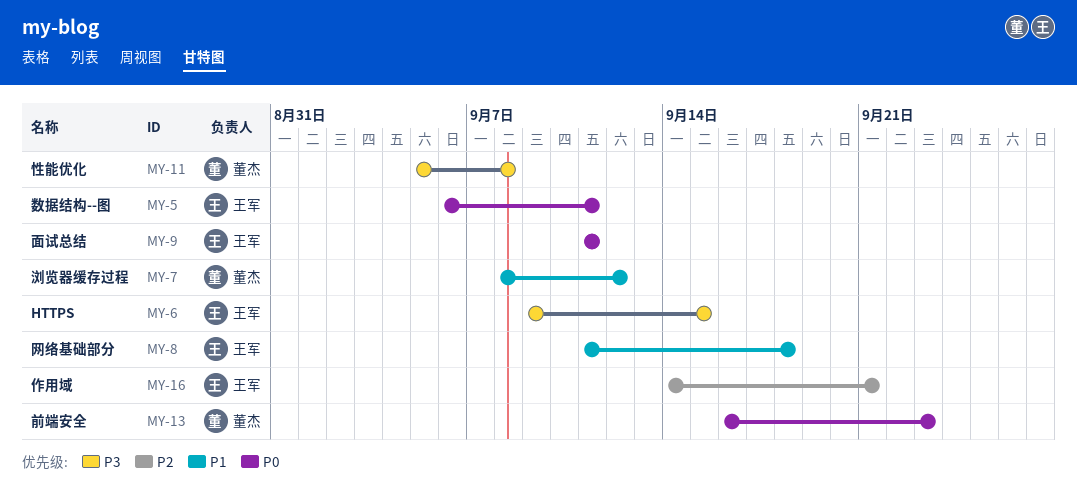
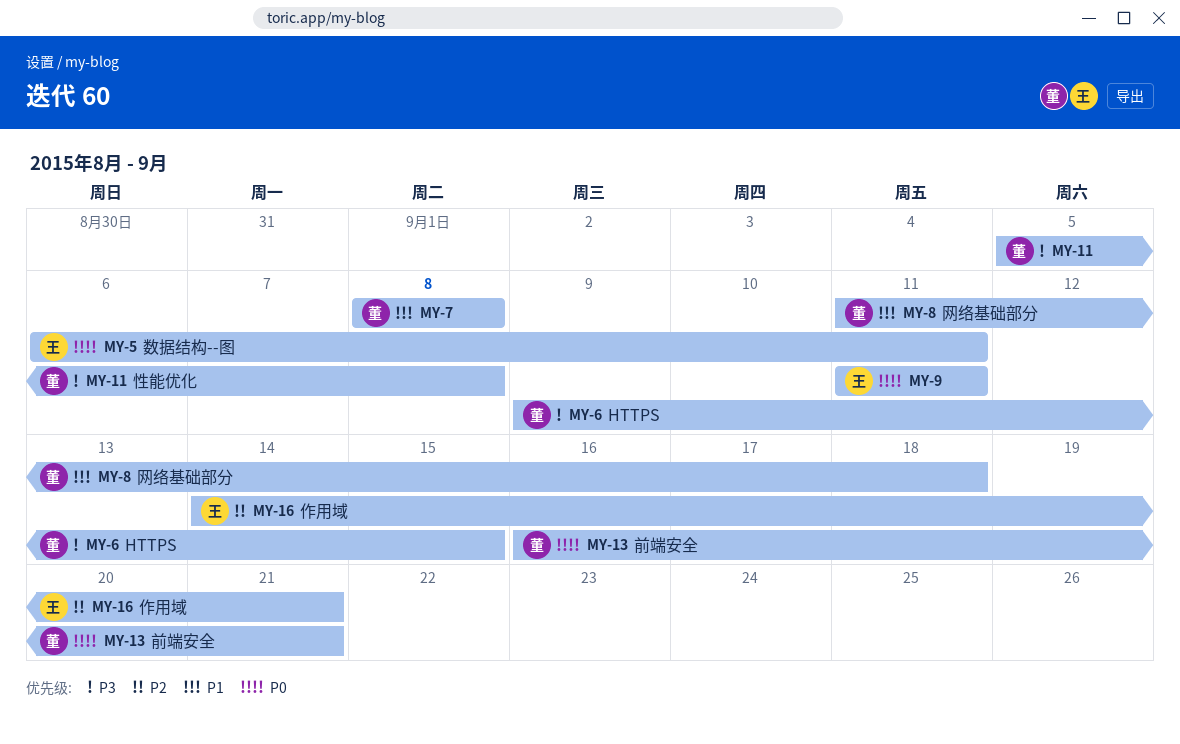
MY-6, owner: 王军 -> 董杰
MY-7, due: Sep 12 -> Sep 8
MY-8, owner: 王军 -> 董杰
MY-13, due: Sep 23 -> Sep 21

